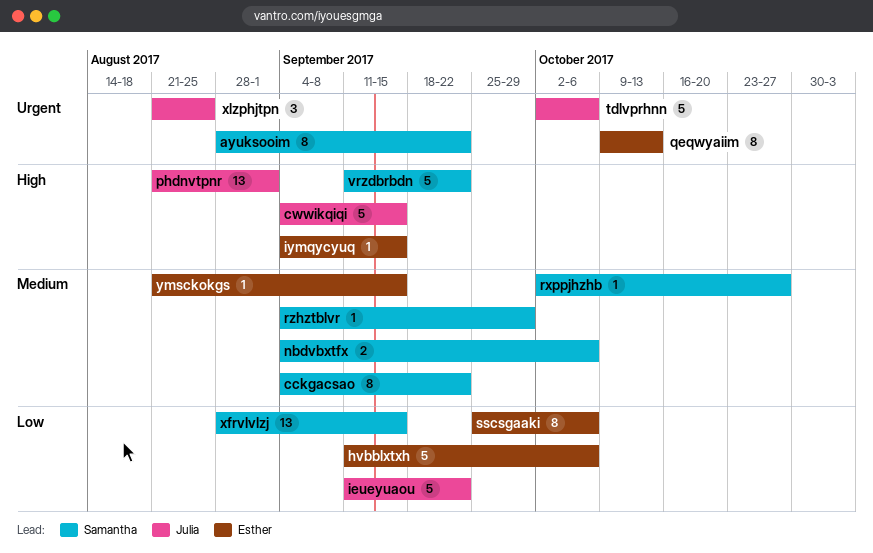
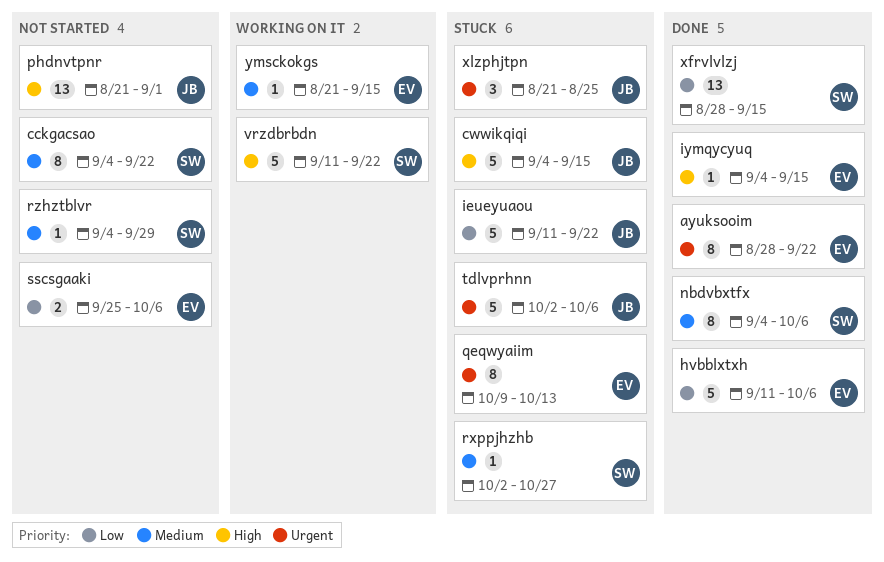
ayuksooim, owner: Samantha -> Esther
nbdvbxtfx, estimate: 2 -> 8
sscsgaaki, estimate: 8 -> 2

